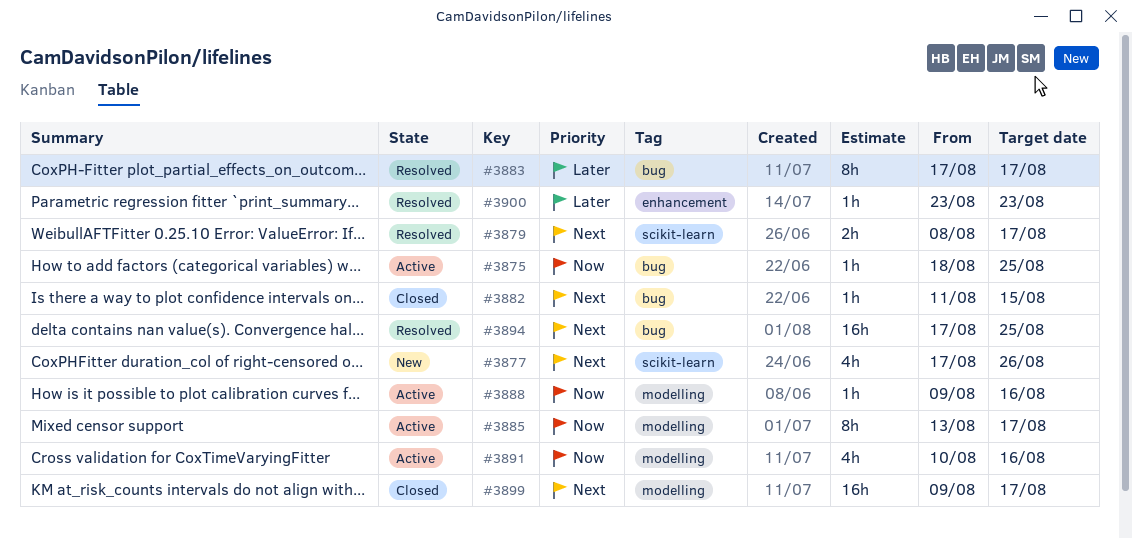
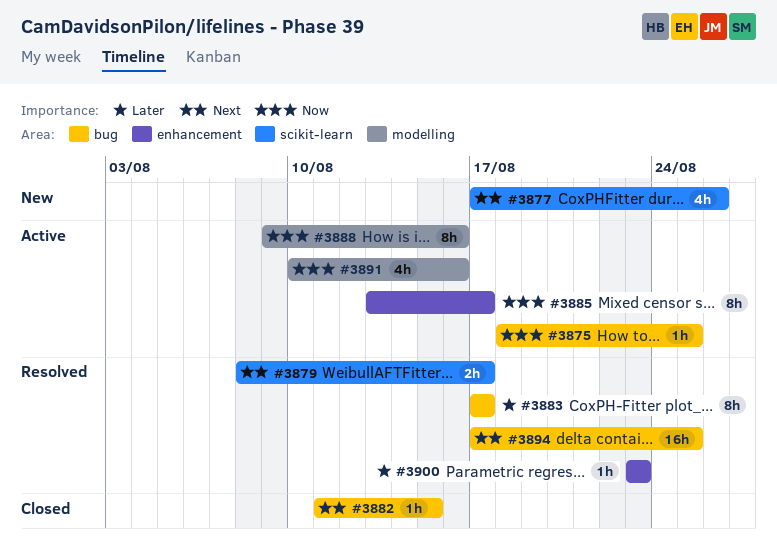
#3885, label: modelling -> enhancement
#3888, estimate: 1h -> 8h
#3899: present -> none

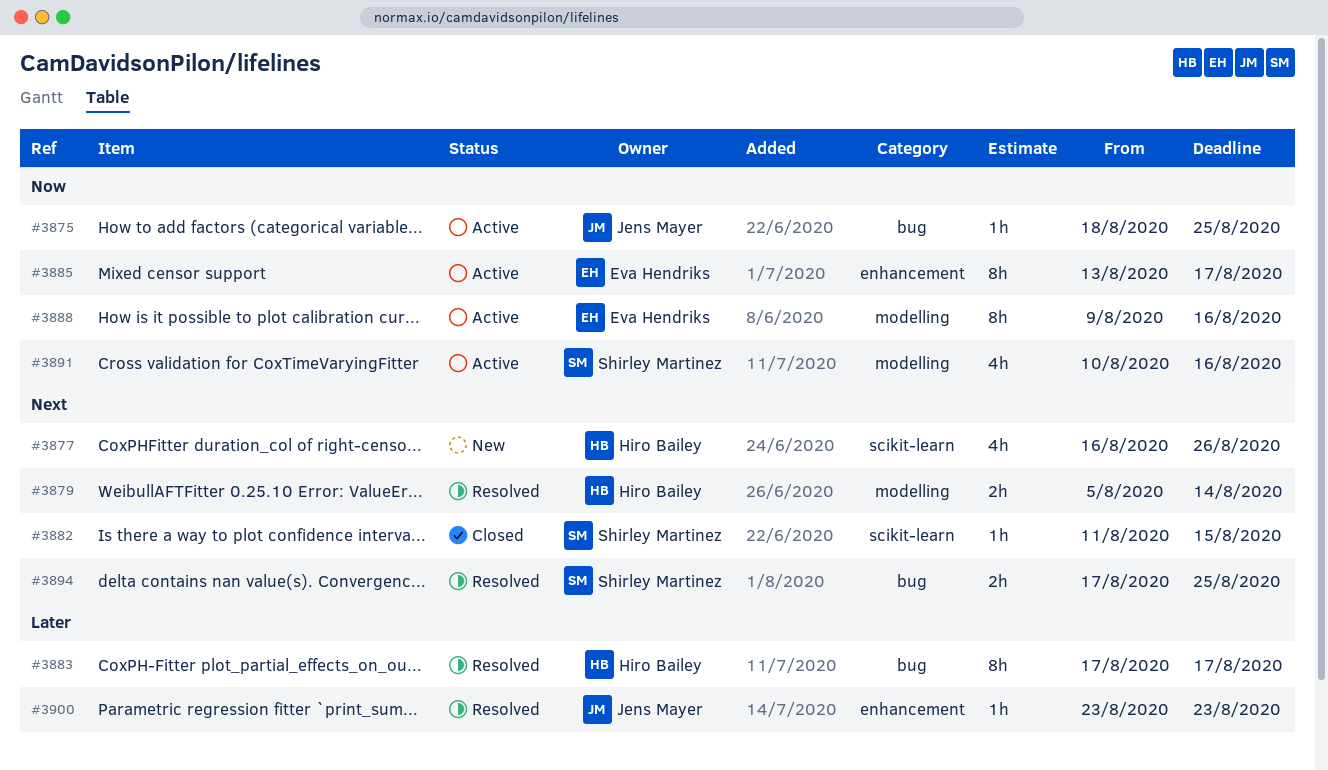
#3877, start: Aug 17 -> Aug 16
#3879, label: scikit-learn -> modelling
#3879, start: Aug 8 -> Aug 5
#3879, due: Aug 17 -> Aug 14
#3882, label: bug -> scikit-learn
#3894, estimate: 16h -> 2h

